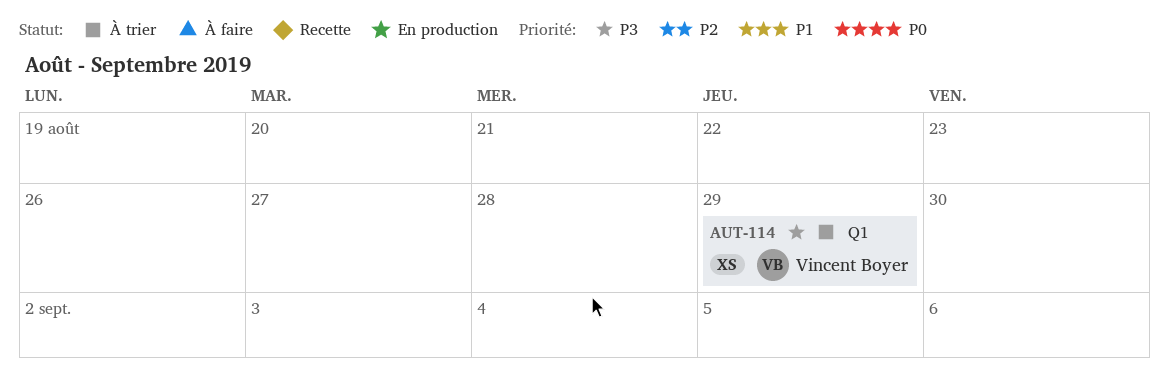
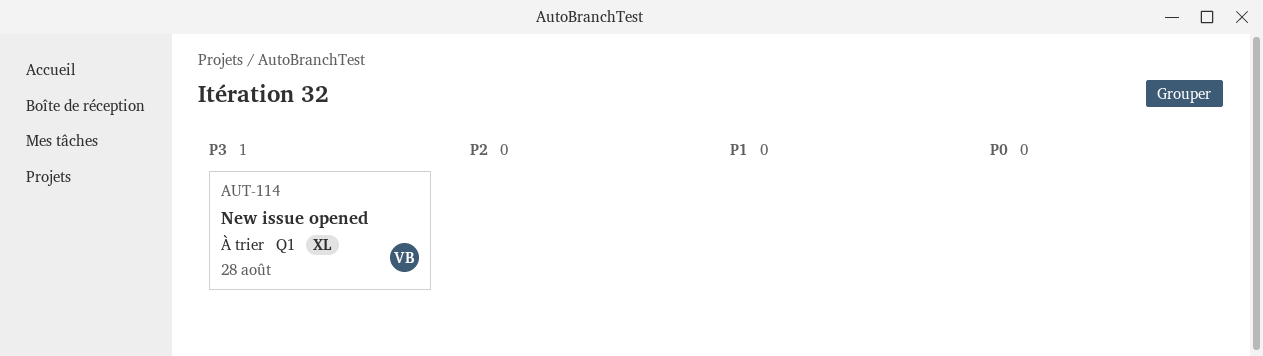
AUT-114, estimate: XS -> XL
AUT-114, due: Aug 29 -> Aug 28

